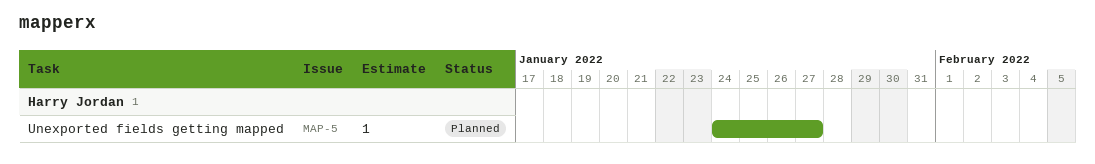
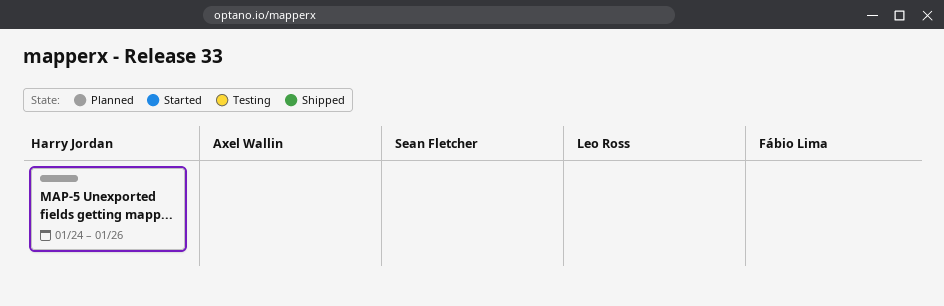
MAP-5, due: Jan 27 -> Jan 26

